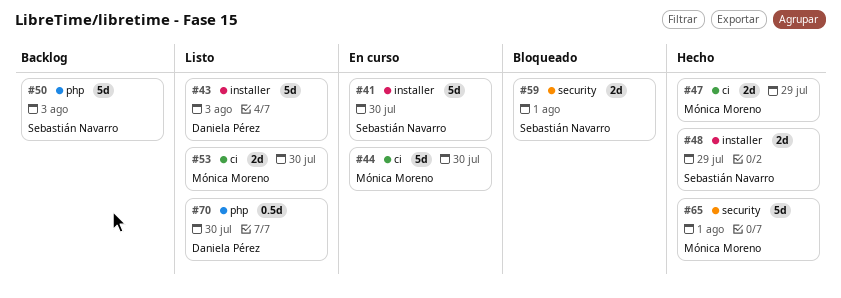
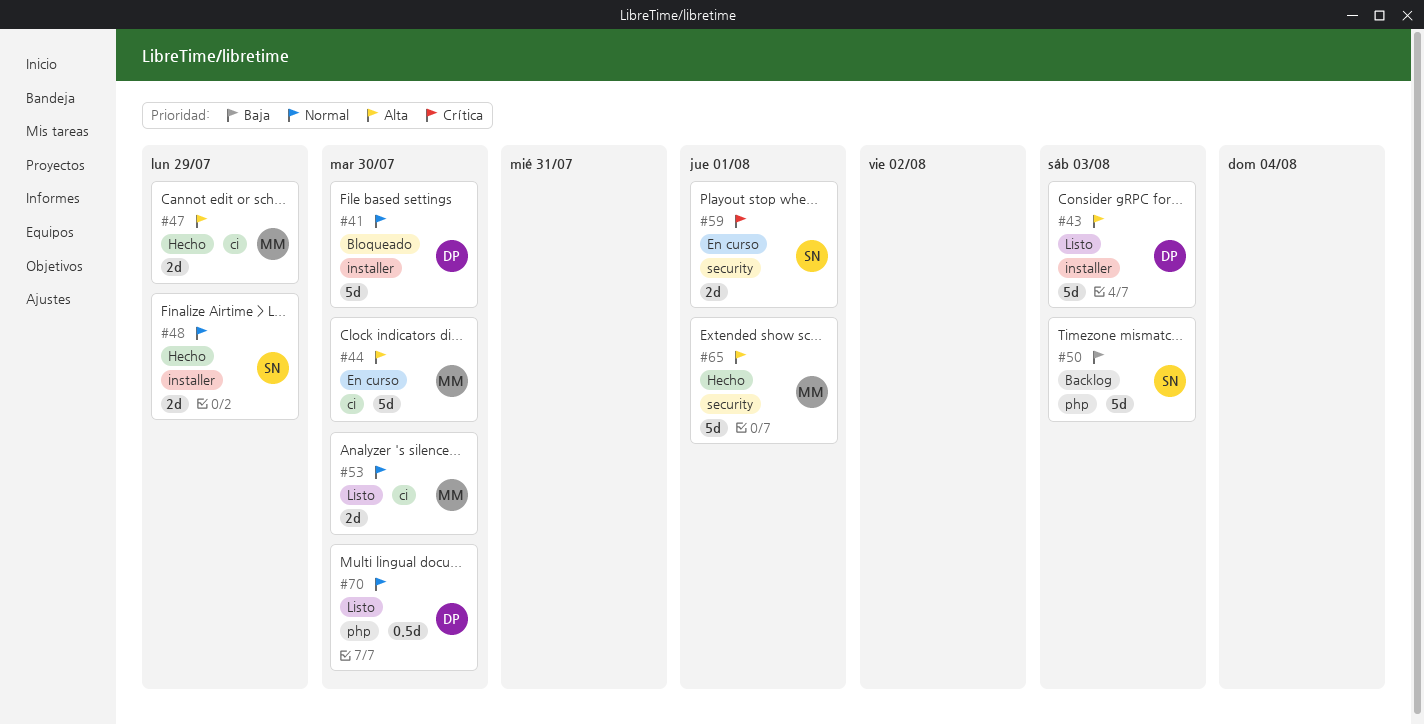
#41, status: En curso -> Bloqueado
#41, owner: Sebastián Navarro -> Daniela Pérez
#59, status: Bloqueado -> En curso

